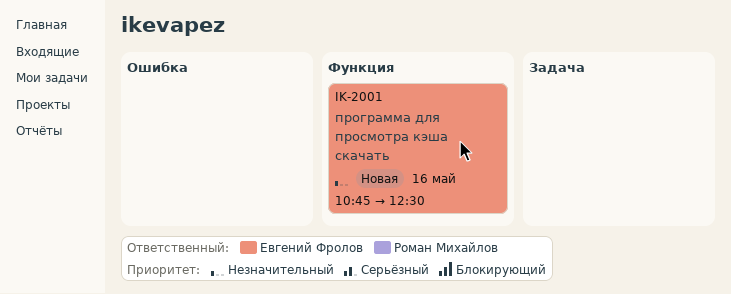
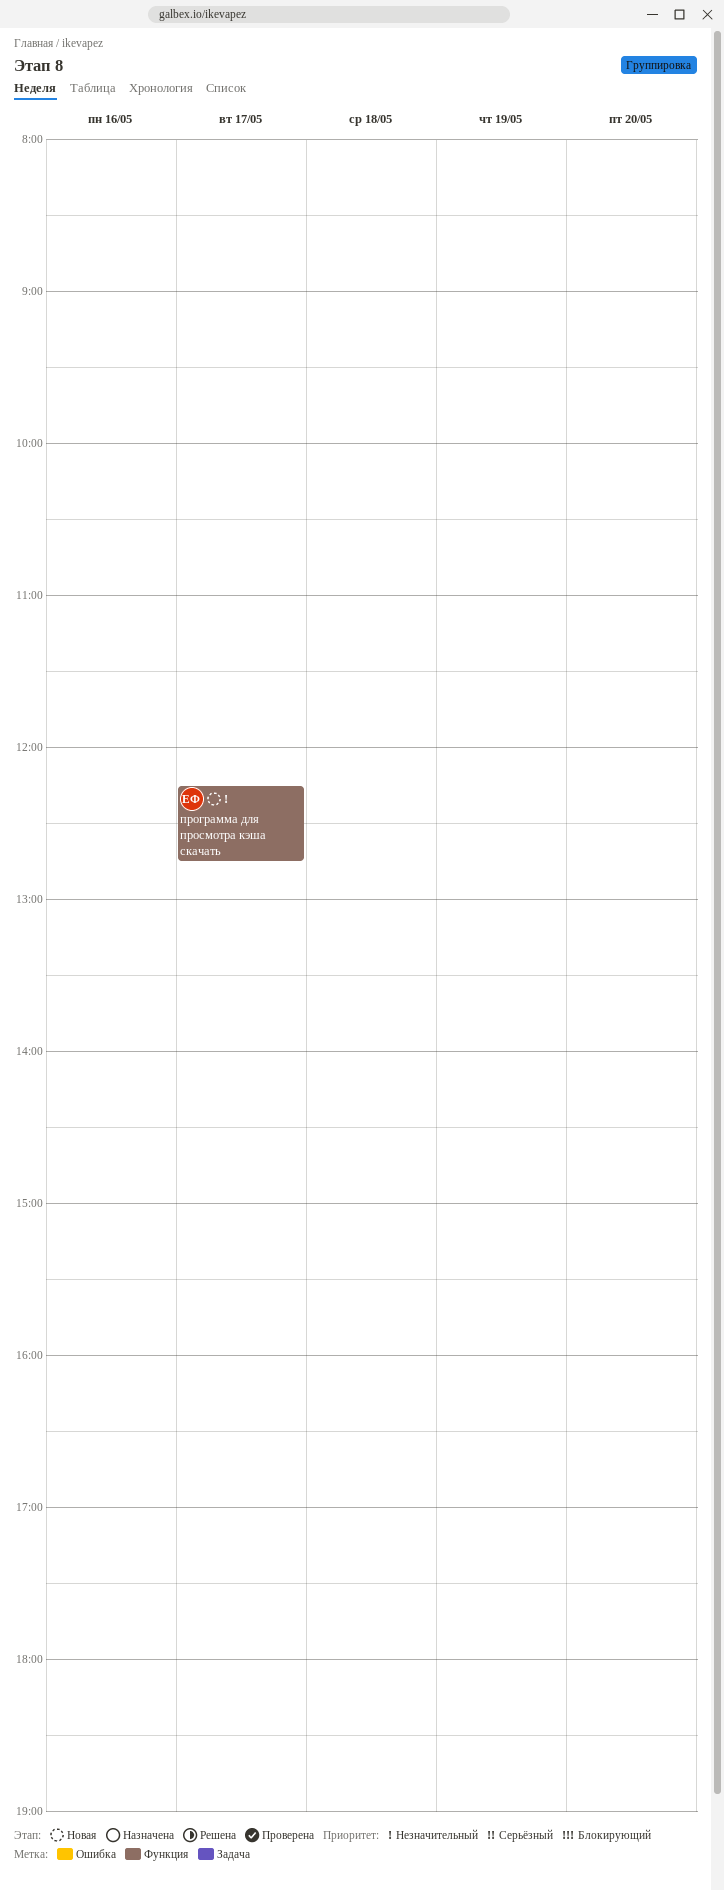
программа для просмотра кэша скачать, day: May 16 -> May 17
программа для просмотра кэша скачать, begins: 10:45 -> 12:15
программа для просмотра кэша скачать, ends: 12:30 -> 12:45

